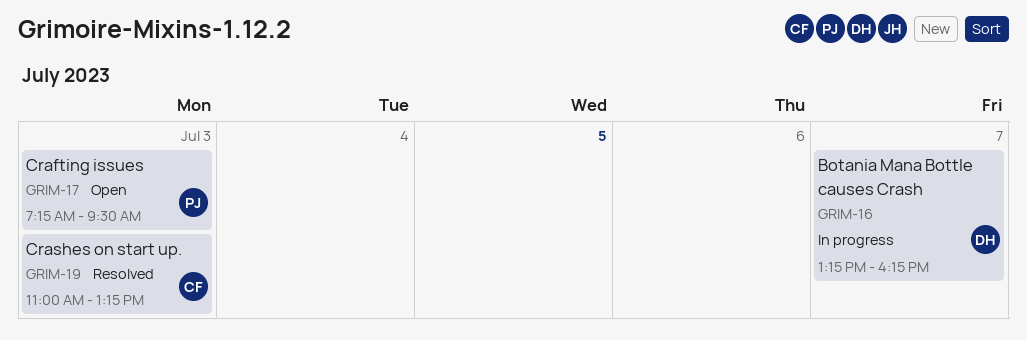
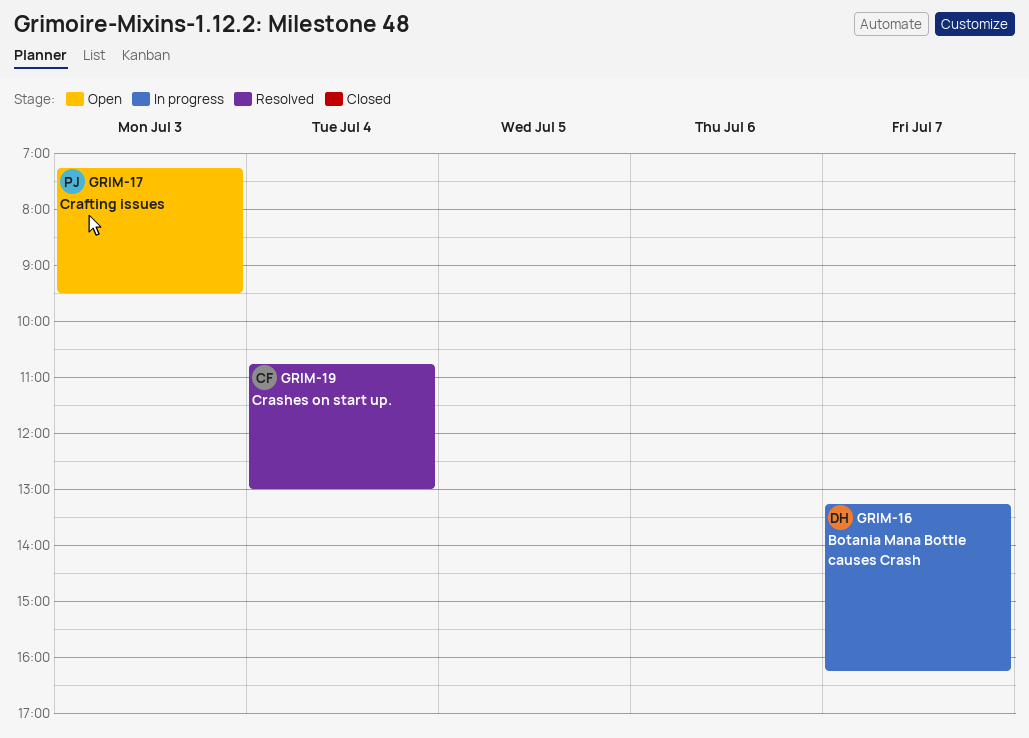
GRIM-19, day: Jul 3 -> Jul 4
GRIM-19, begins: 11:00 -> 10:45
GRIM-19, ends: 13:15 -> 13:00

